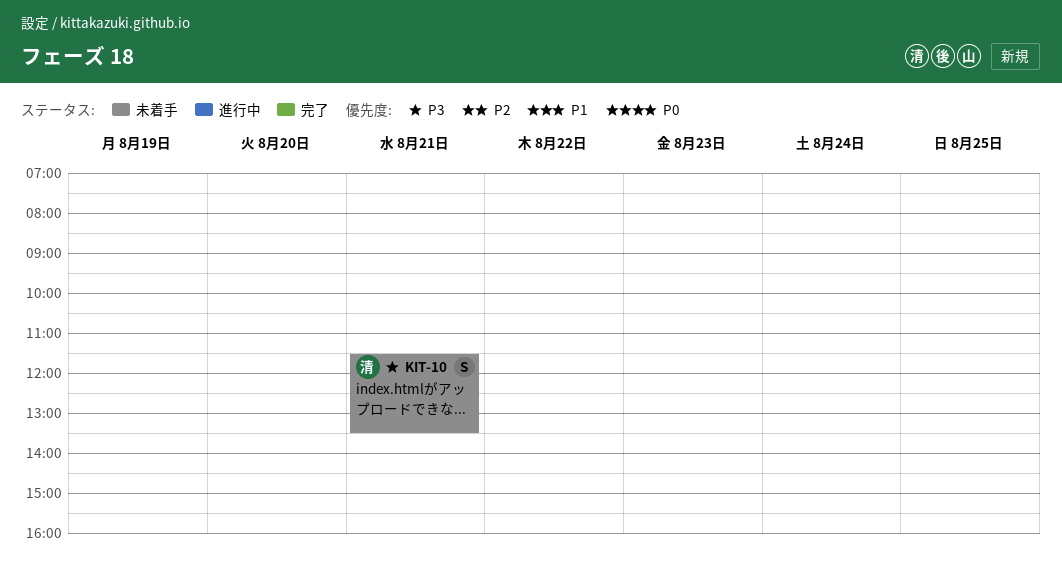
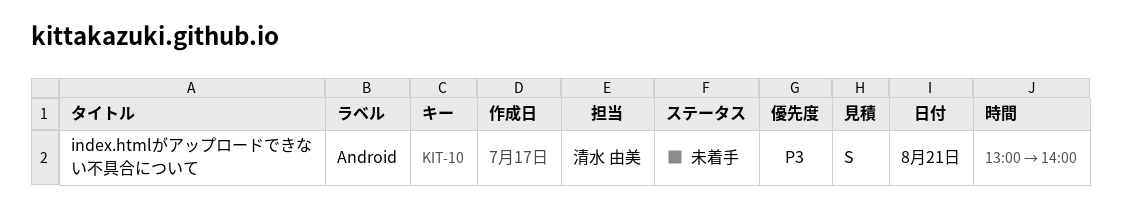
KIT-10, begins: 11:30 -> 13:00
KIT-10, ends: 13:30 -> 14:00

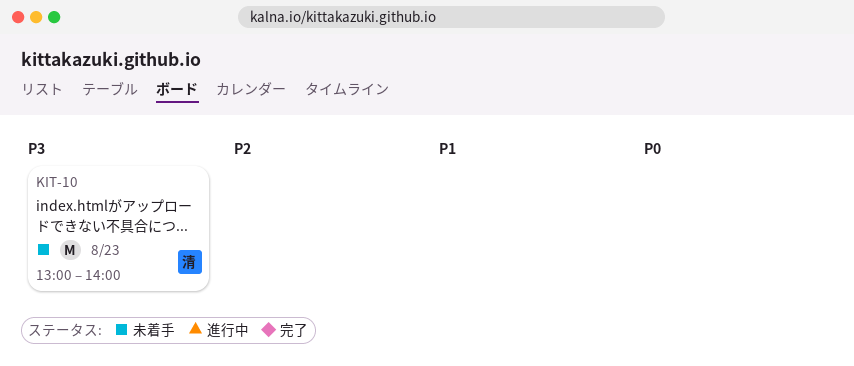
KIT-10, estimate: S -> M
KIT-10, day: Aug 21 -> Aug 23

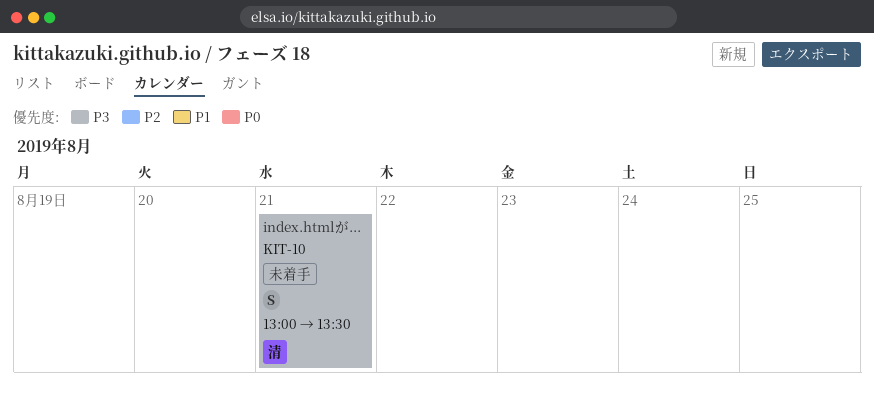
KIT-10, estimate: M -> S
KIT-10, day: Aug 23 -> Aug 21
KIT-10, ends: 14:00 -> 13:30

